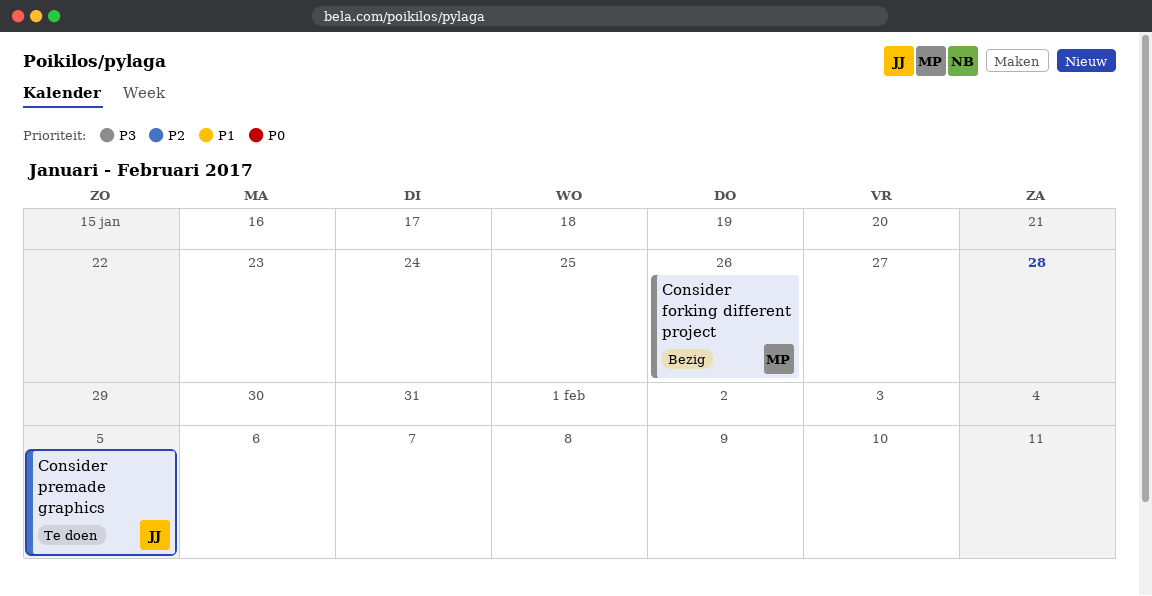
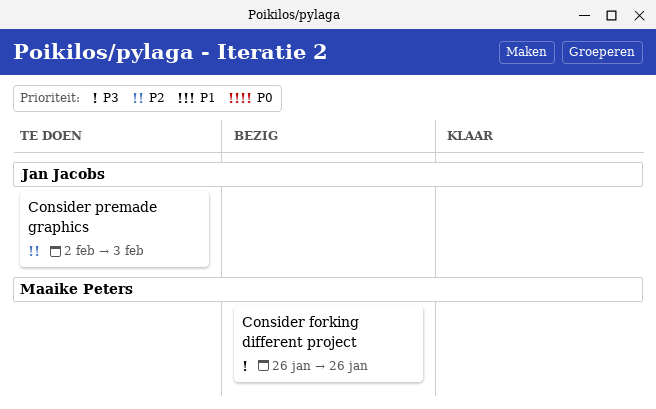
Consider premade graphics, due: Feb 5 -> Feb 3

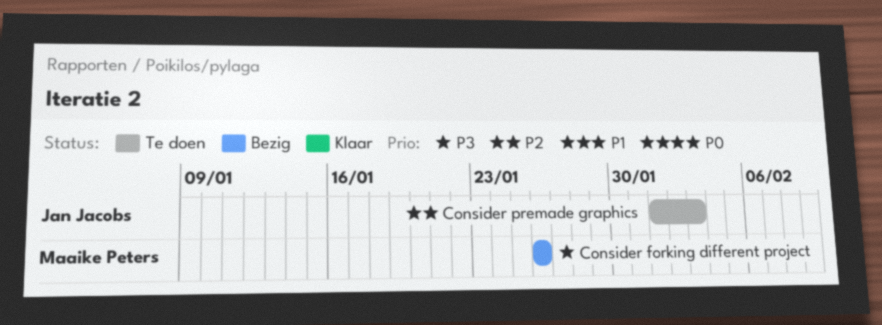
Consider premade graphics, start: Feb 2 -> Feb 1

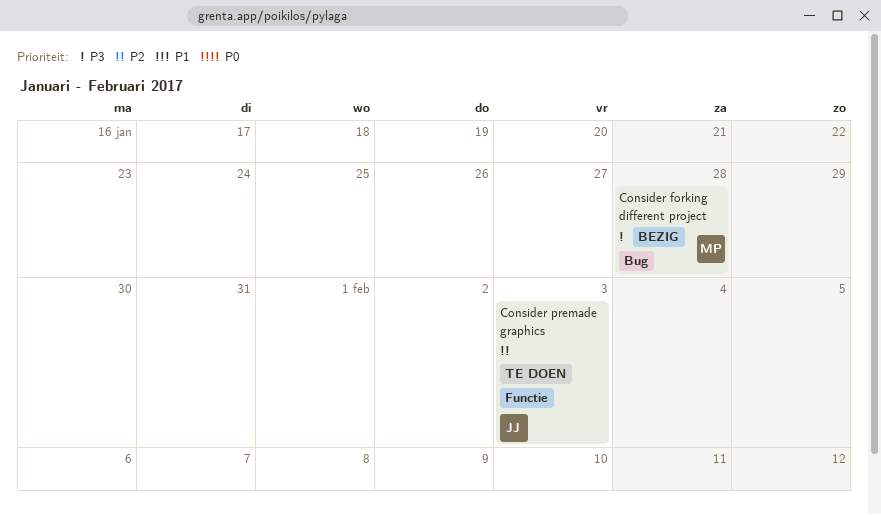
Consider forking different project, due: Jan 26 -> Jan 28

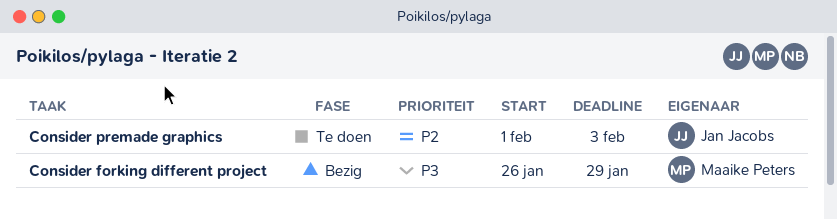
Consider forking different project, due: Jan 28 -> Jan 29

